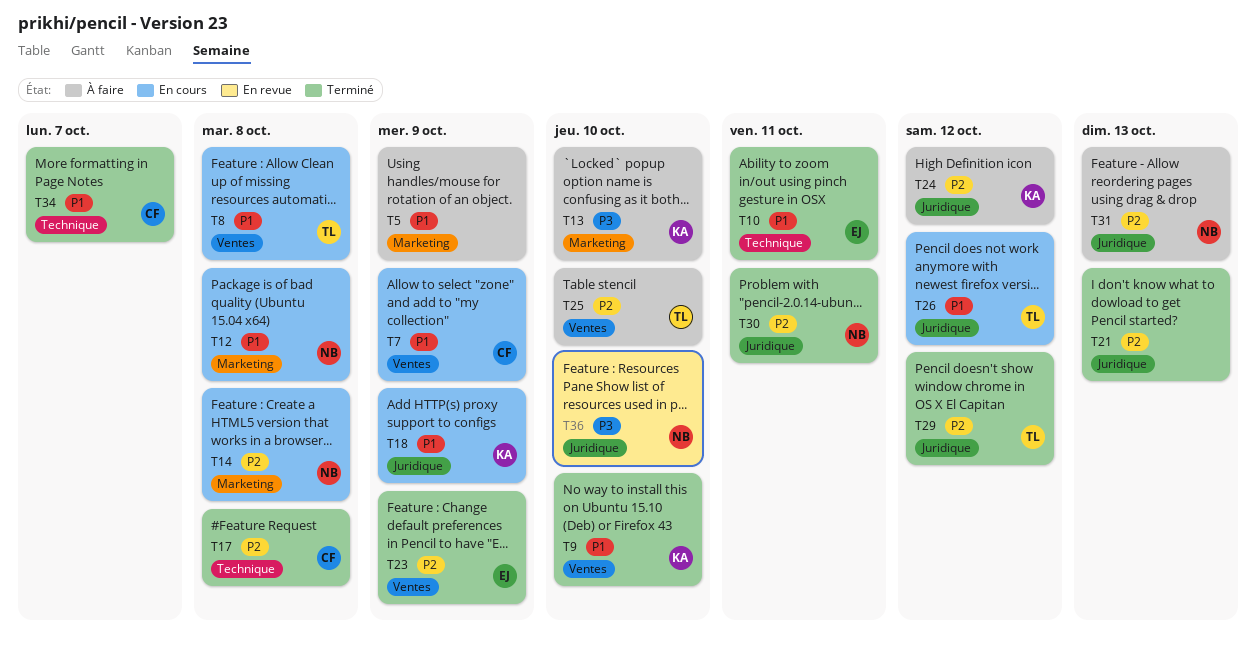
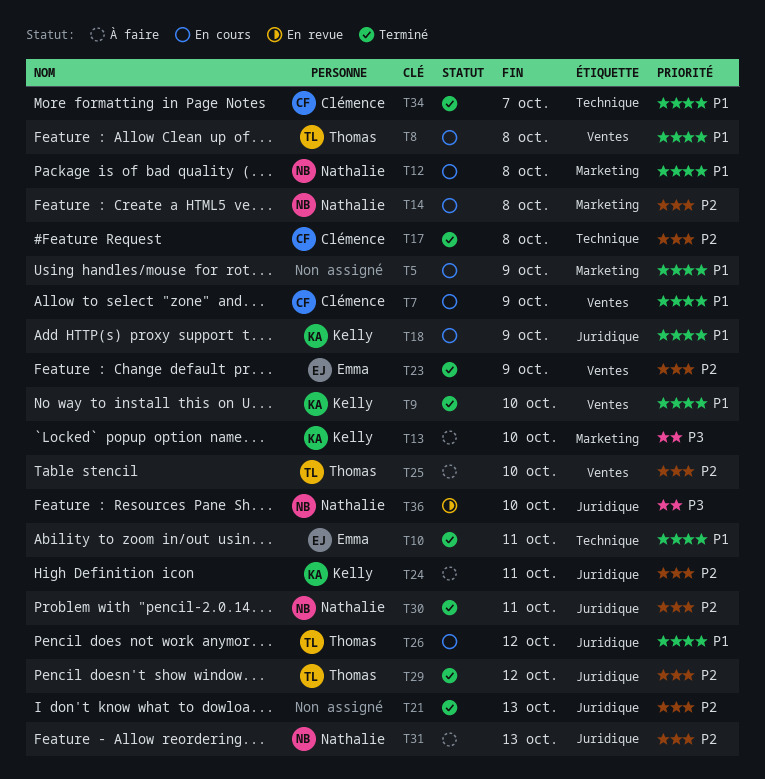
T5, status: À faire -> En cours
T24, due: Oct 12 -> Oct 11

